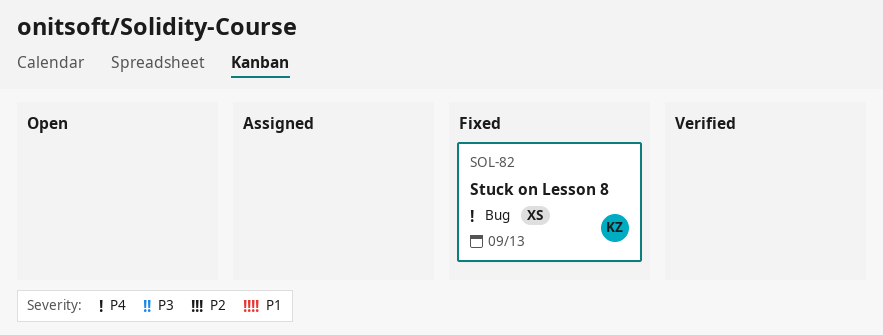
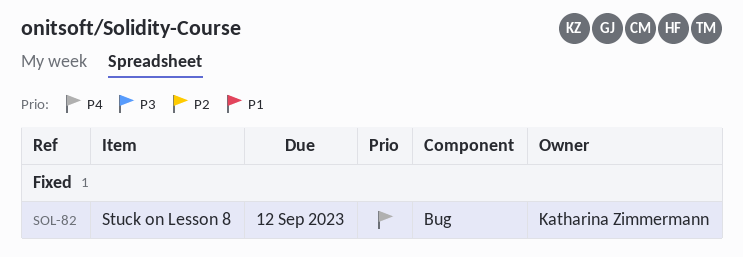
SOL-82, due: Sep 13 -> Sep 12

